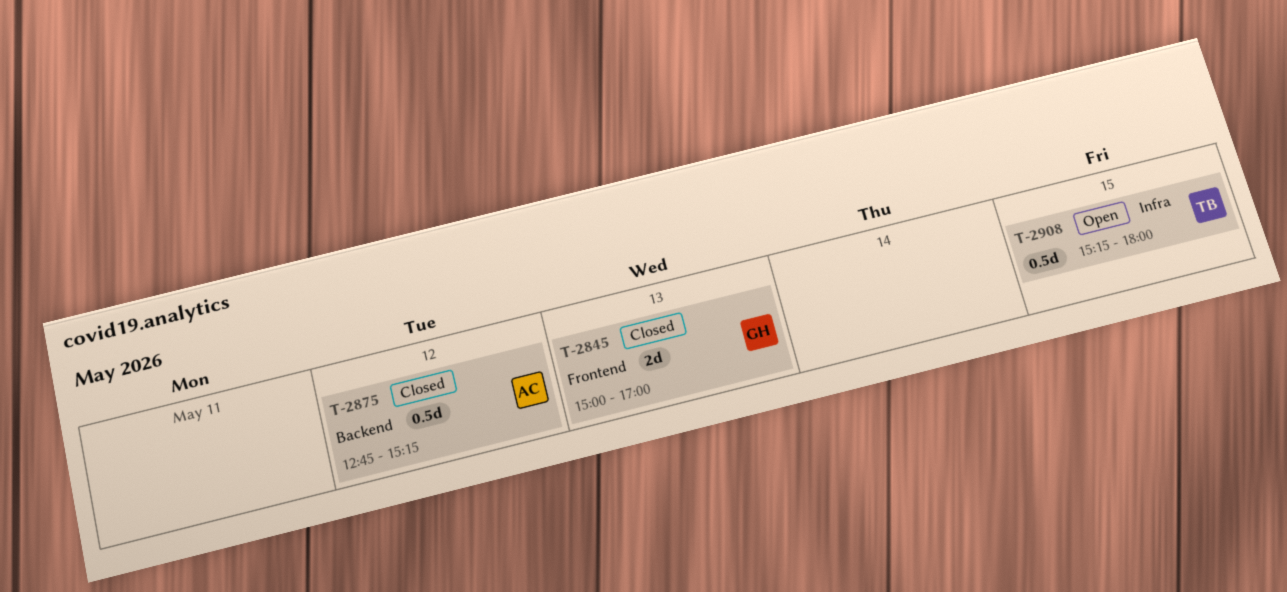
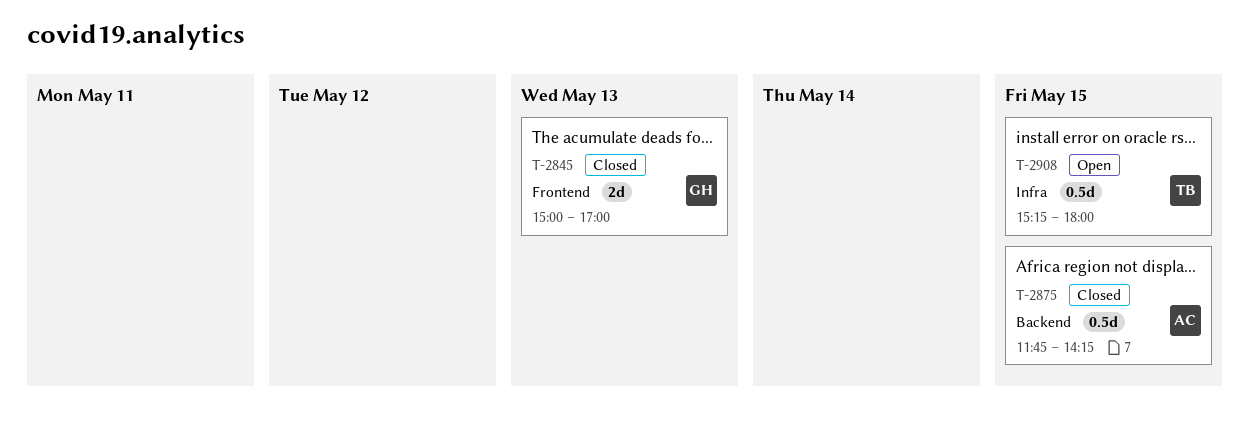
T-2875, day: May 12 -> May 15
T-2875, begins: 12:45 -> 11:45
T-2875, ends: 15:15 -> 14:15

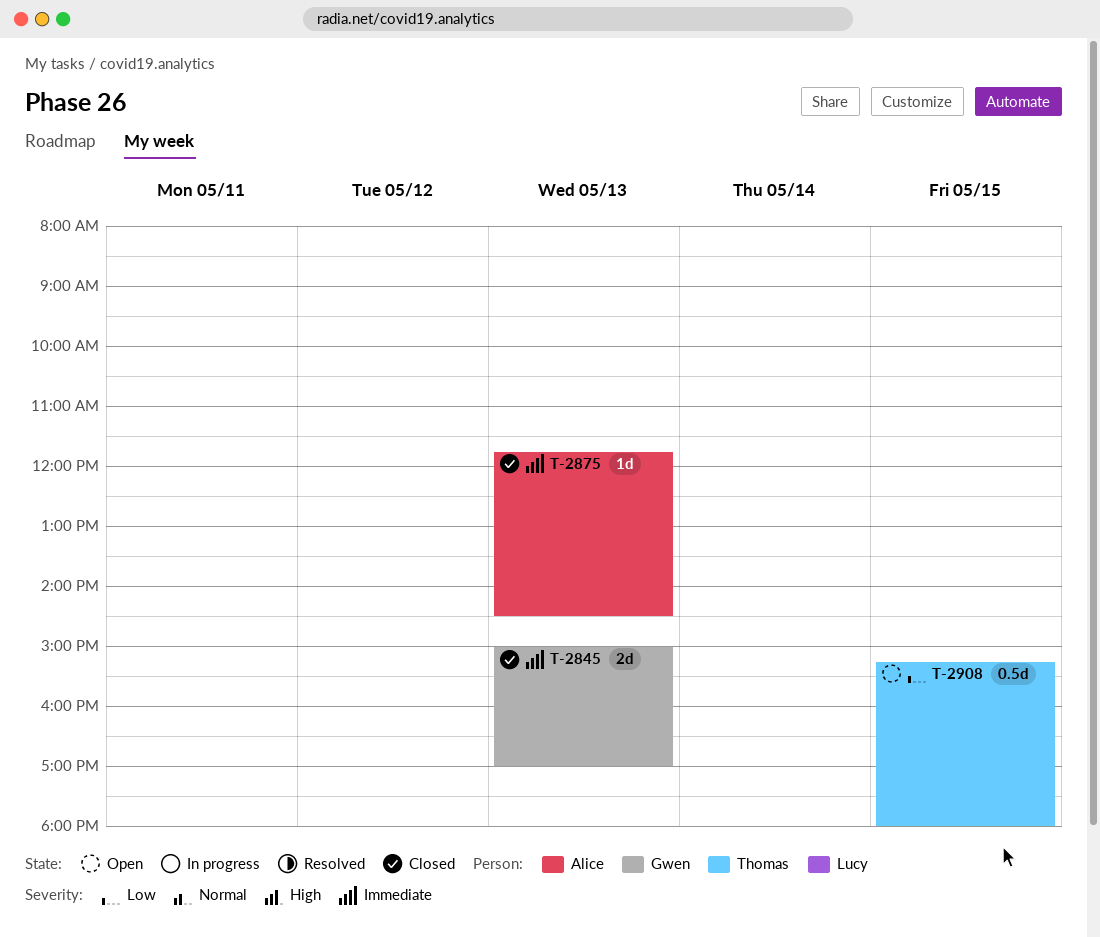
T-2875, estimate: 0.5d -> 1d
T-2875, day: May 15 -> May 13
T-2875, ends: 14:15 -> 14:30

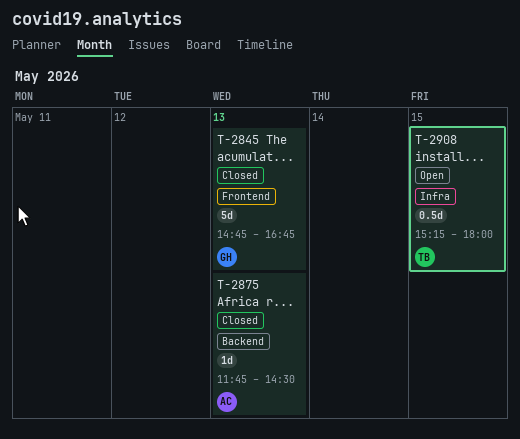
T-2845, estimate: 2d -> 5d
T-2845, begins: 15:00 -> 14:45
T-2845, ends: 17:00 -> 16:45

